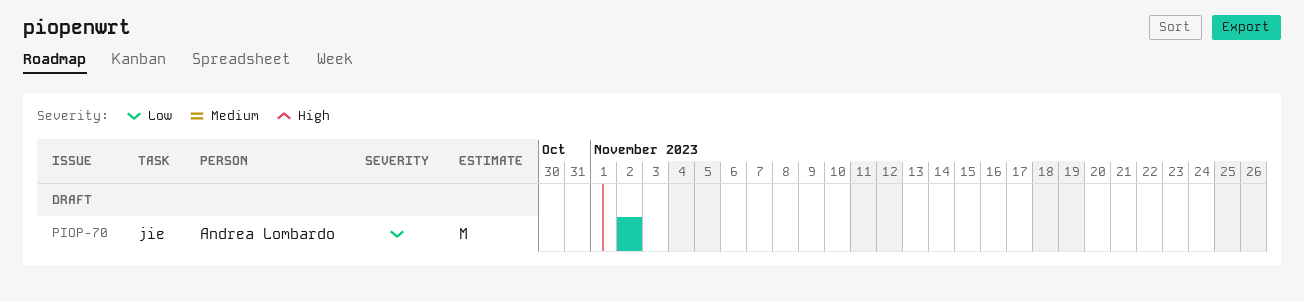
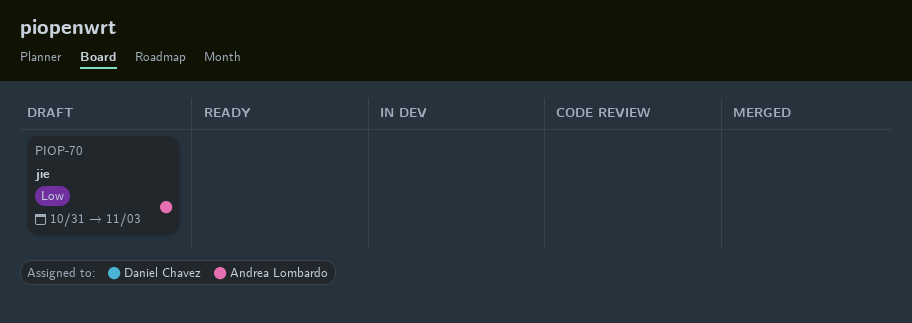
PIOP-70, start: Nov 2 -> Oct 31
PIOP-70, due: Nov 2 -> Nov 3

